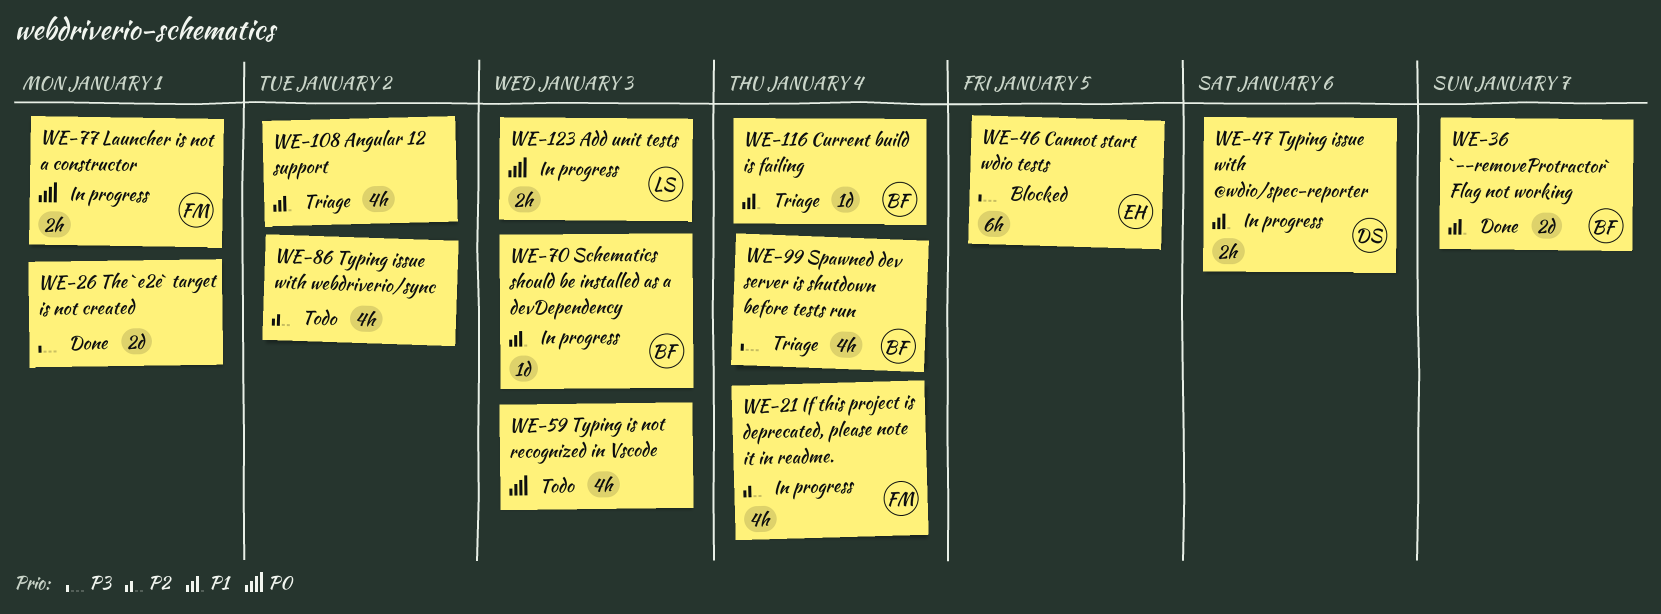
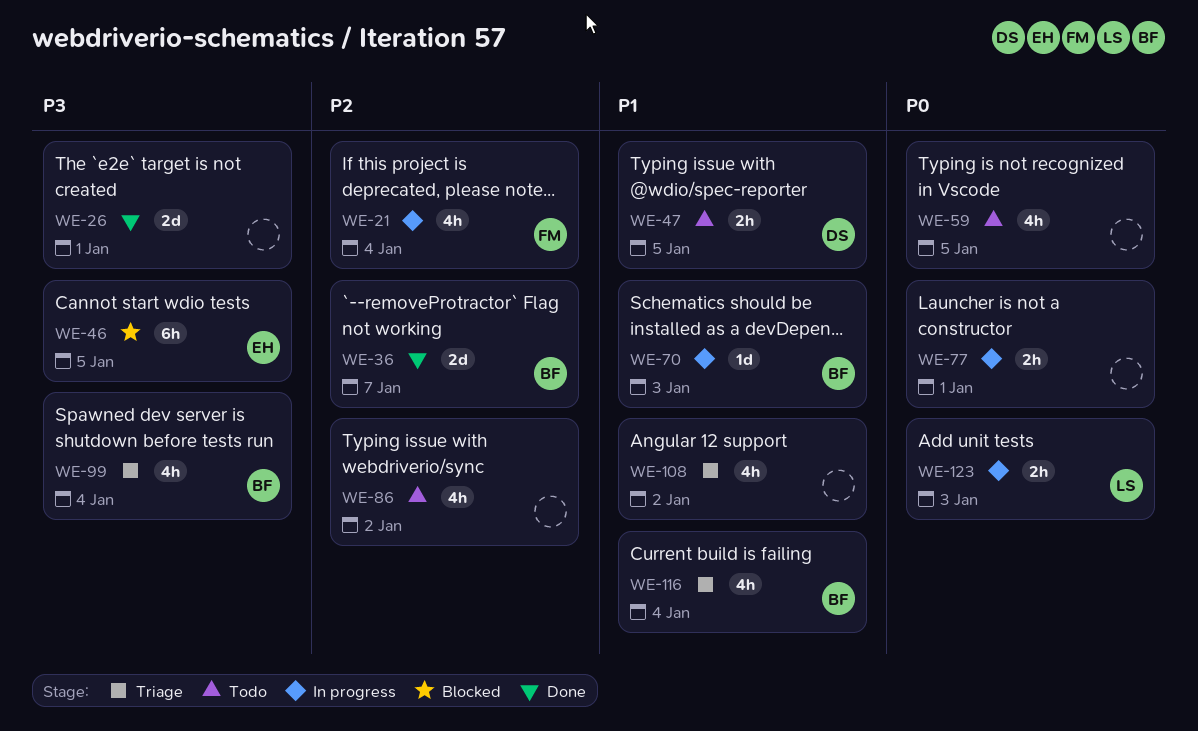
WE-36, priority: P1 -> P2
WE-47, status: In progress -> Todo
WE-47, due: Jan 6 -> Jan 5
WE-59, due: Jan 3 -> Jan 5
WE-77, owner: FM -> none
WE-116, estimate: 1d -> 4h

